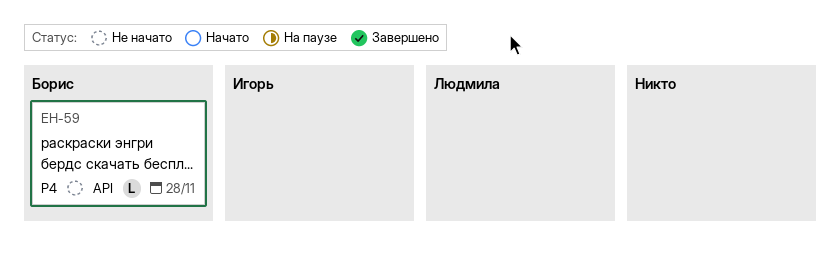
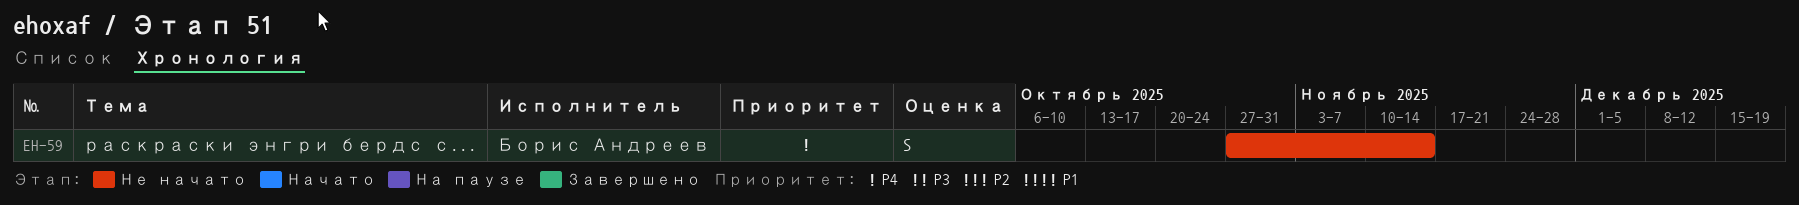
EH-59, estimate: L -> S
EH-59, due: Nov 28 -> Nov 14

